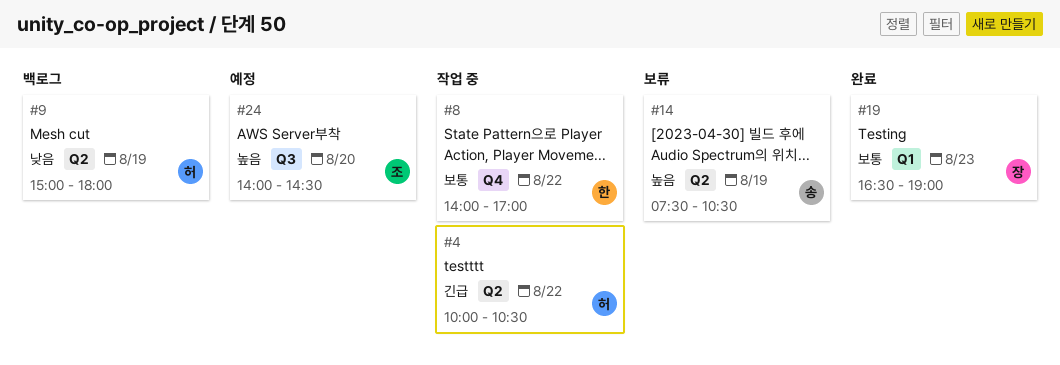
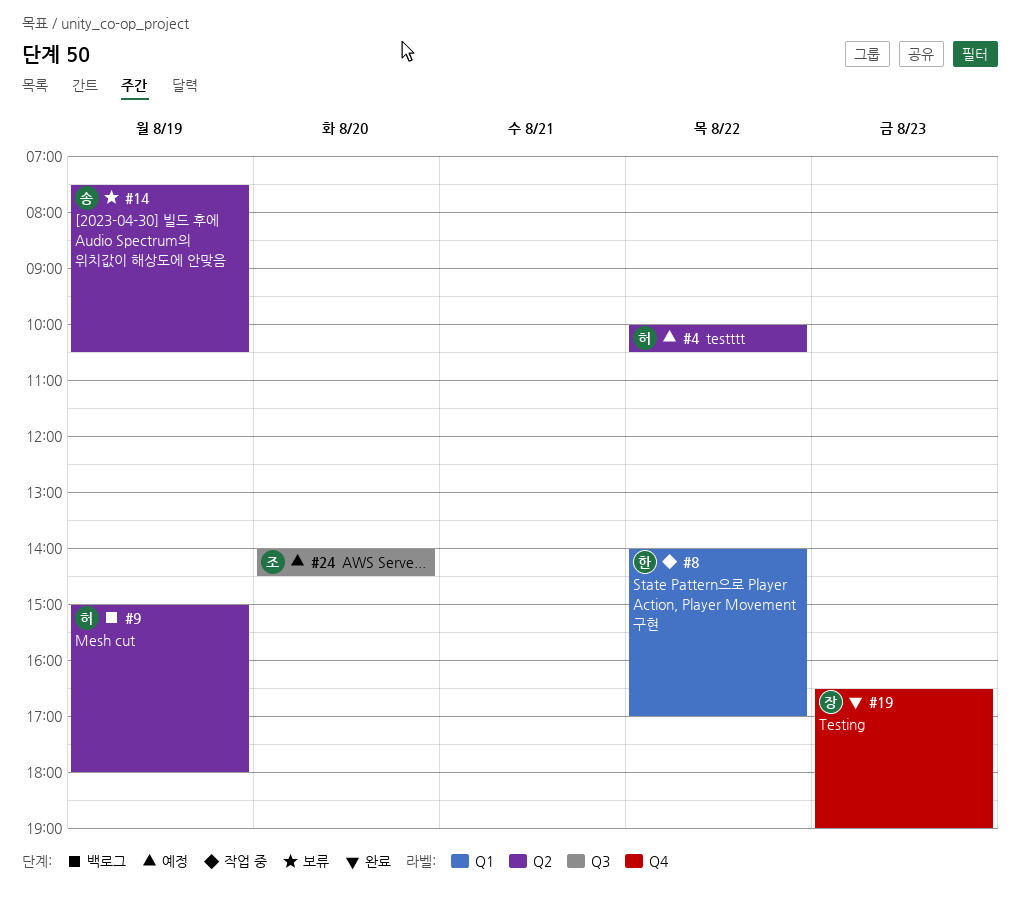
#4, status: 작업 중 -> 예정
#8, label: Q4 -> Q1
#19, label: Q1 -> Q4

